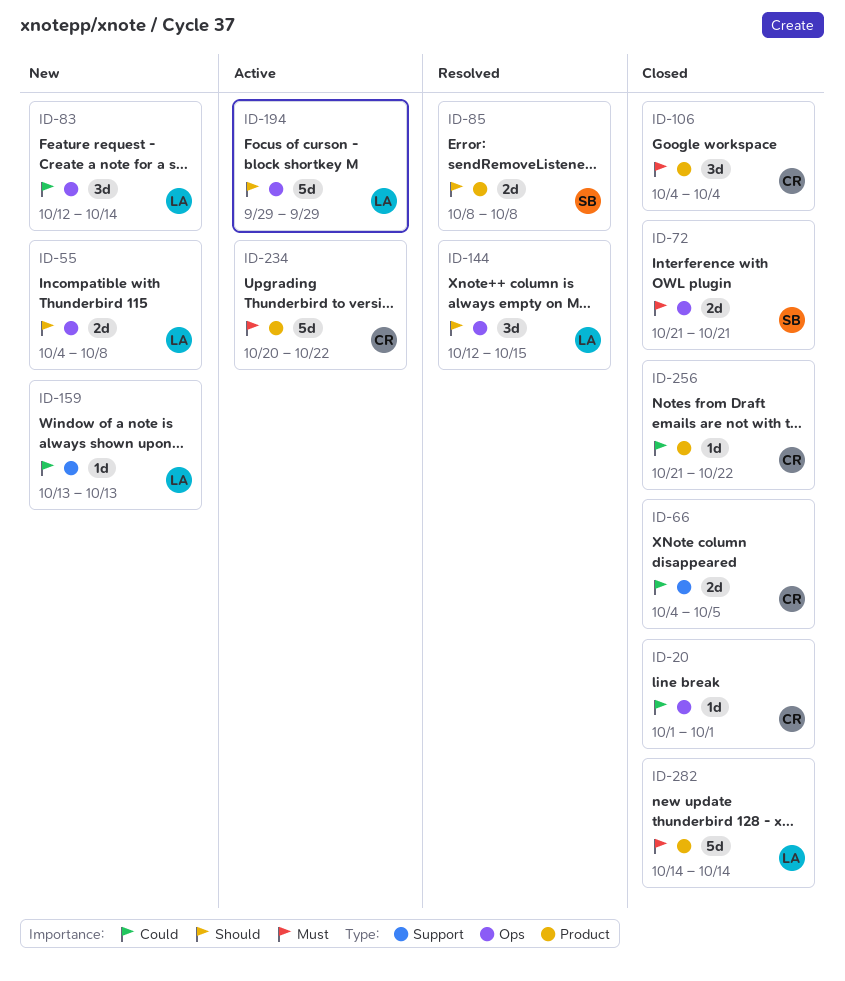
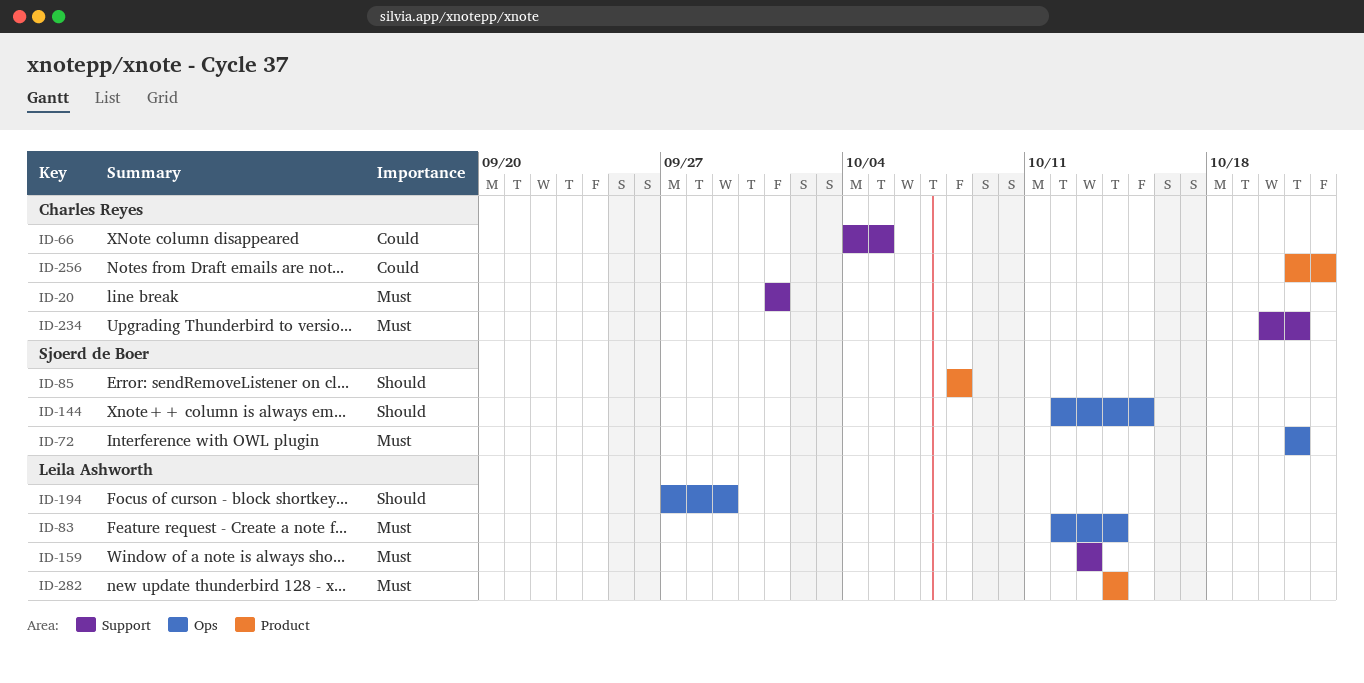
ID-20, priority: Could -> Must
ID-20, label: Ops -> Support
ID-55: present -> none
ID-83, priority: Could -> Must
ID-106: present -> none
ID-144, owner: Leila Ashworth -> Sjoerd de Boer
ID-159, priority: Could -> Must
ID-194, start: Sep 29 -> Sep 27
ID-234, label: Product -> Support
ID-234, due: Oct 22 -> Oct 21

